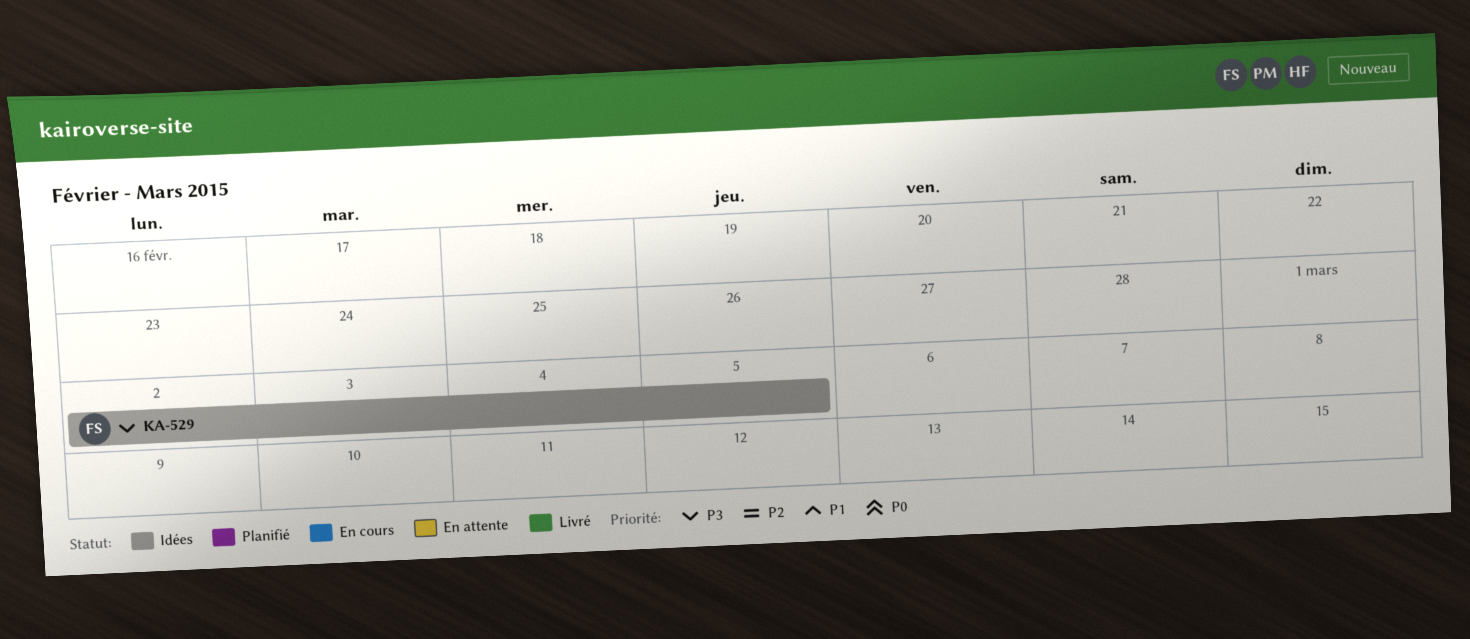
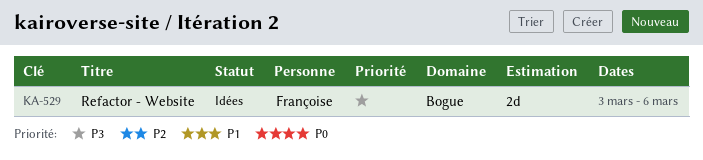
KA-529, start: Mar 2 -> Mar 3
KA-529, due: Mar 5 -> Mar 6

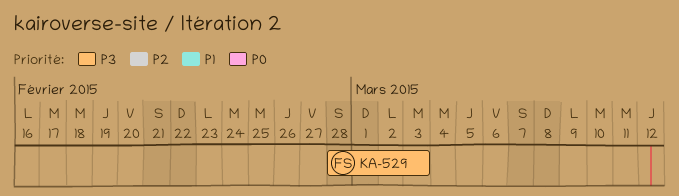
KA-529, start: Mar 3 -> Feb 28
KA-529, due: Mar 6 -> Mar 3

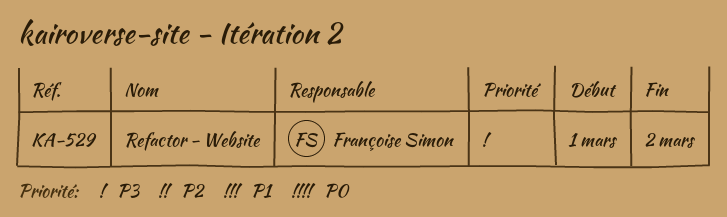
KA-529, start: Feb 28 -> Mar 1
KA-529, due: Mar 3 -> Mar 2

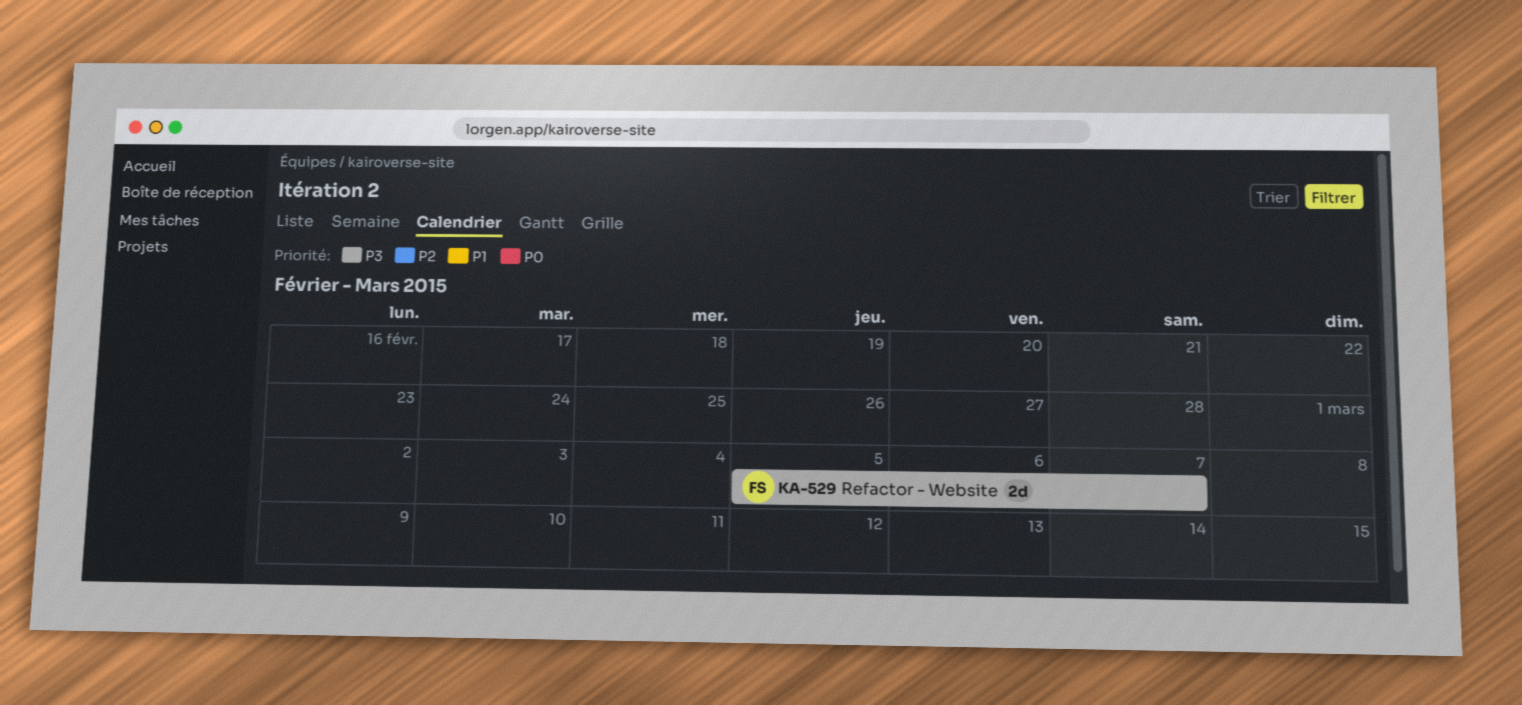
KA-529, start: Mar 1 -> Mar 5
KA-529, due: Mar 2 -> Mar 7

